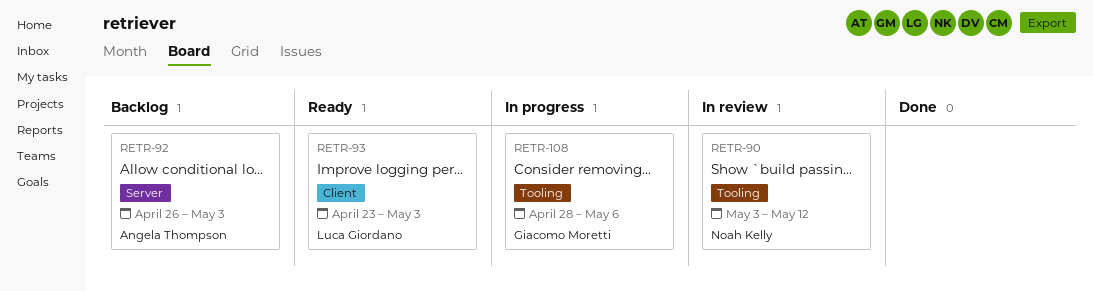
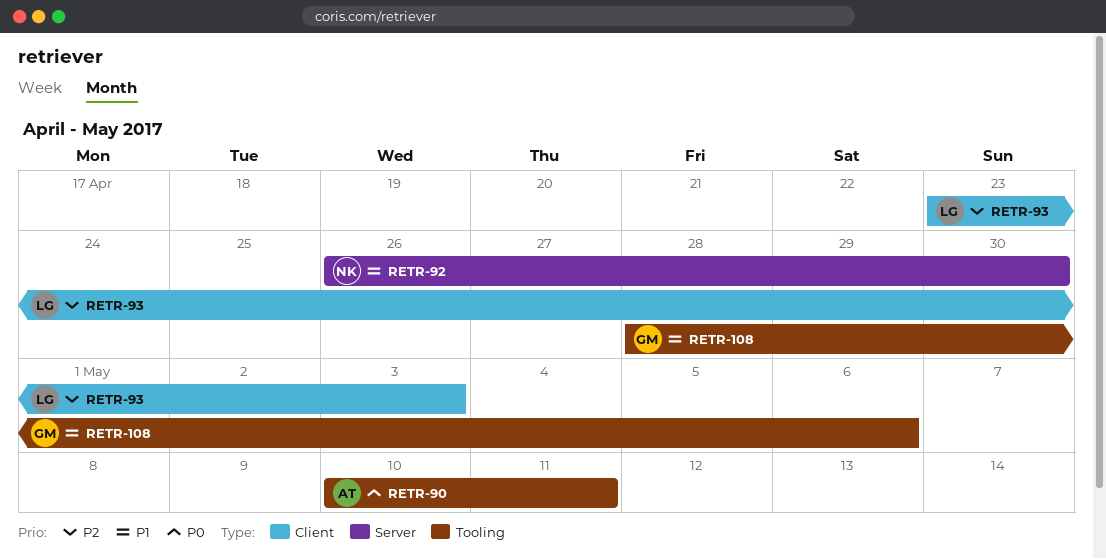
RETR-90, owner: Noah Kelly -> Angela Thompson
RETR-90, start: May 3 -> May 10
RETR-90, due: May 12 -> May 11
RETR-92, owner: Angela Thompson -> Noah Kelly
RETR-92, due: May 3 -> Apr 30

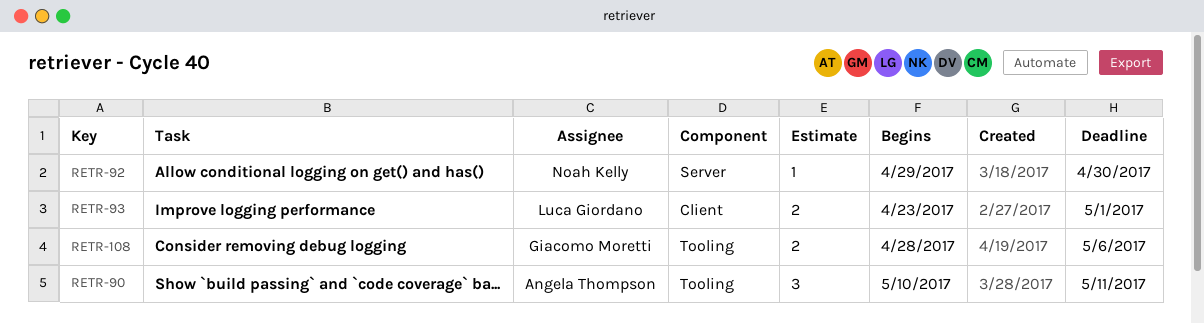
RETR-92, start: Apr 26 -> Apr 29
RETR-93, due: May 3 -> May 1

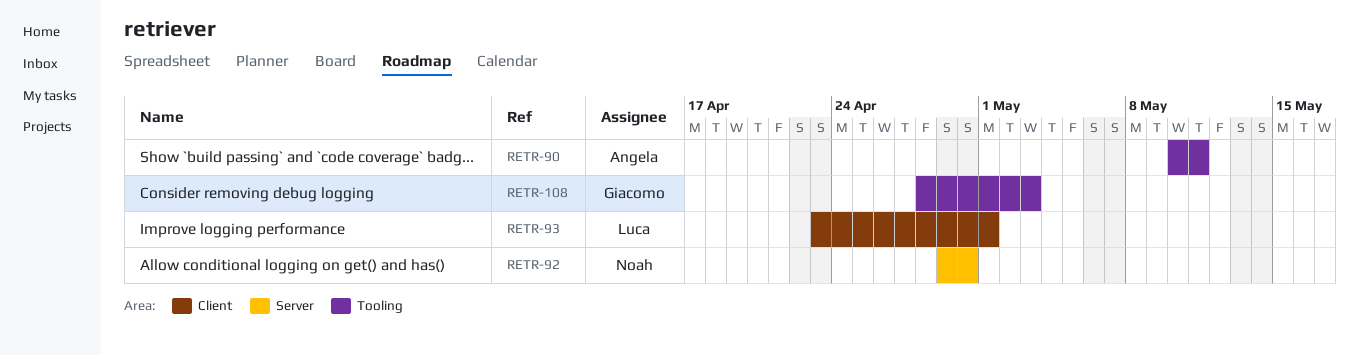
RETR-108, due: May 6 -> May 3

